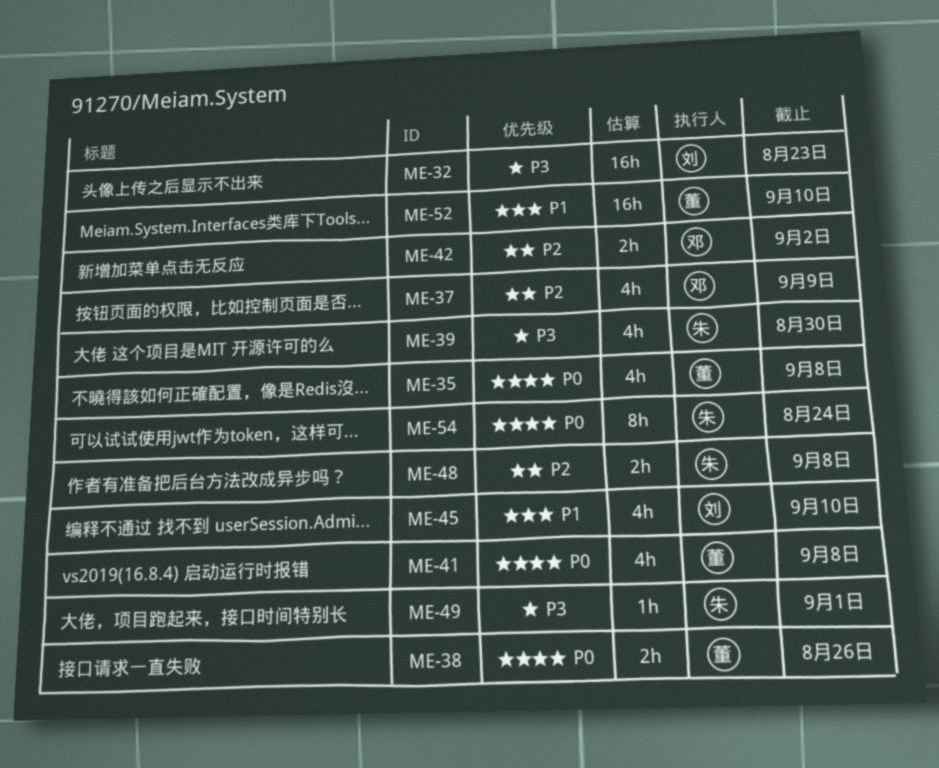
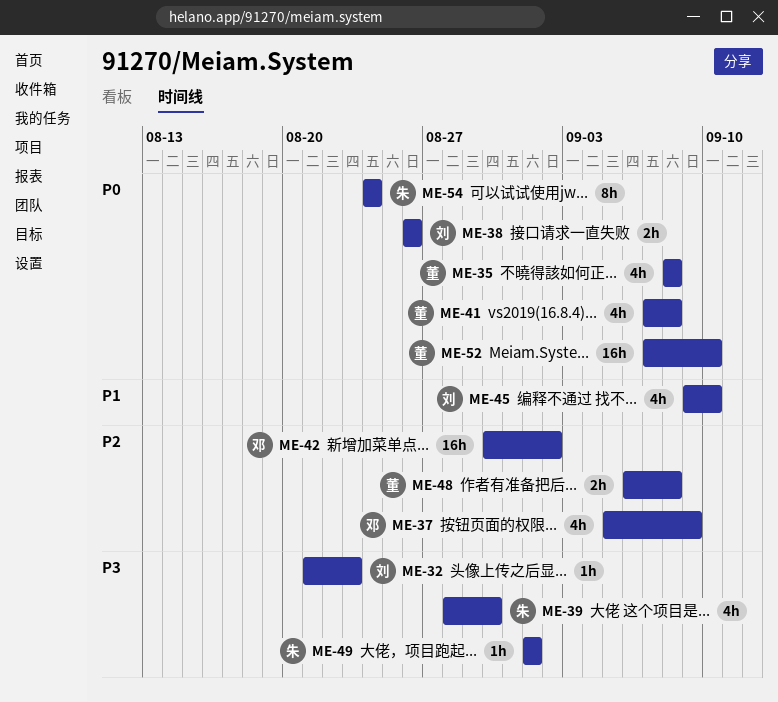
ME-32, estimate: 16h -> 1h
ME-38, owner: 董 -> 刘
ME-42, estimate: 2h -> 16h
ME-48, owner: 朱 -> 董
ME-52, priority: P1 -> P0

